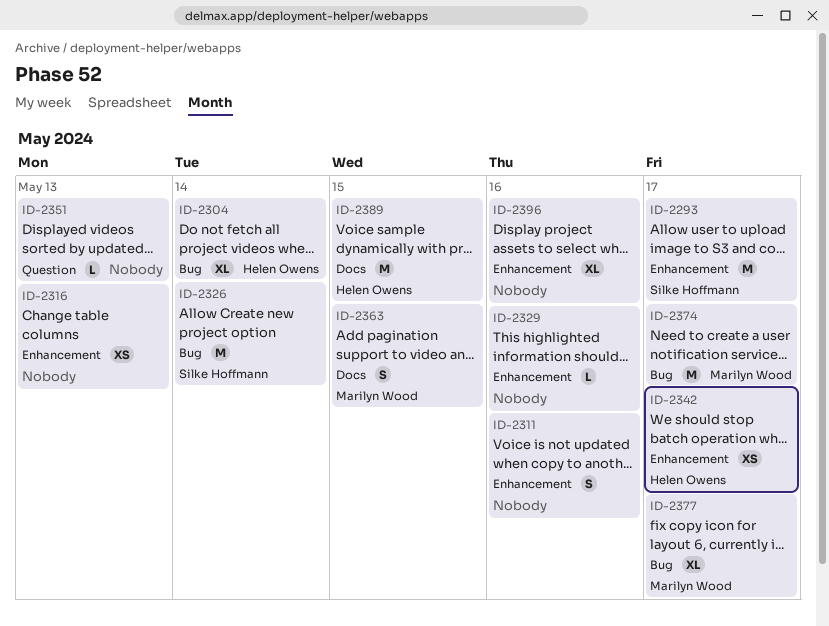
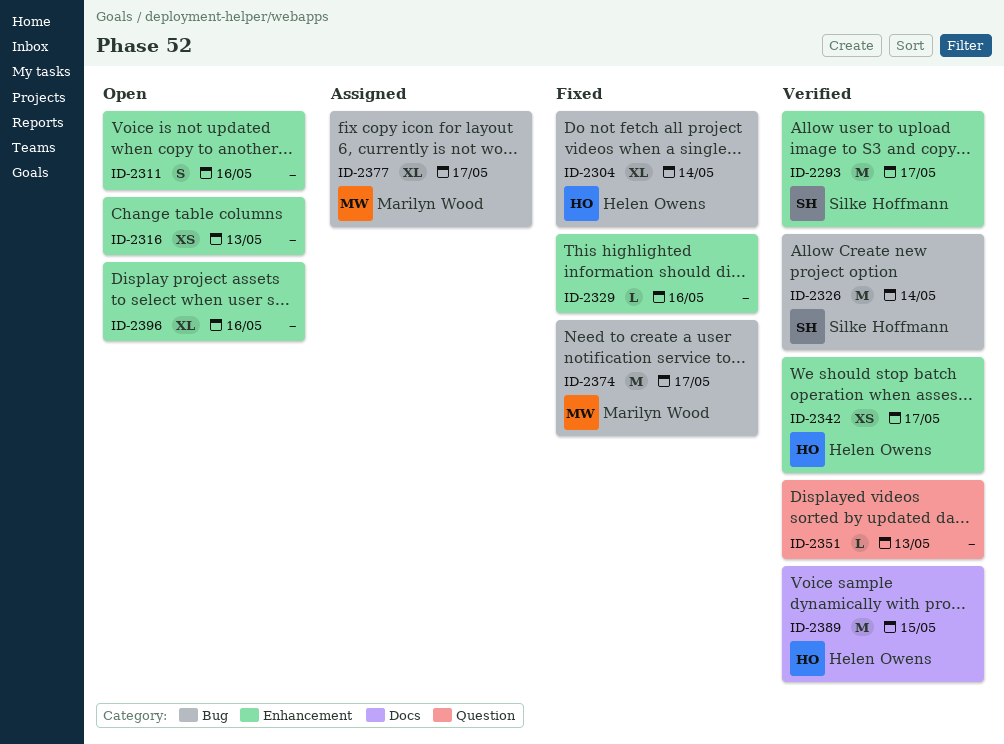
ID-2363: present -> none

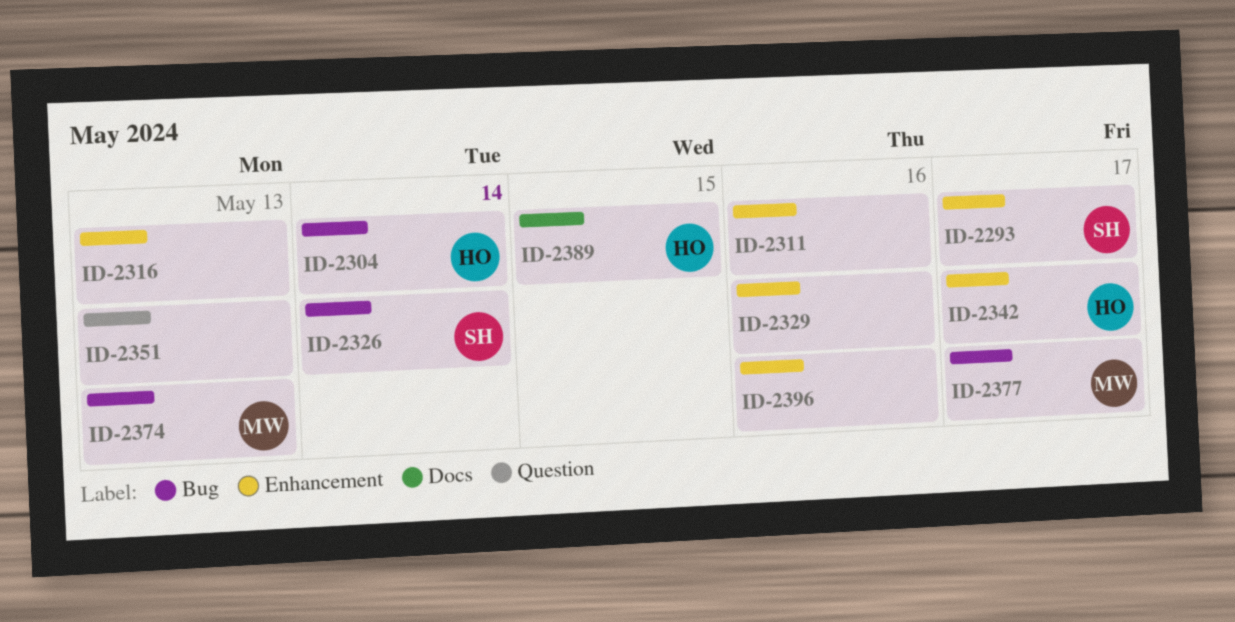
ID-2374, due: May 17 -> May 13

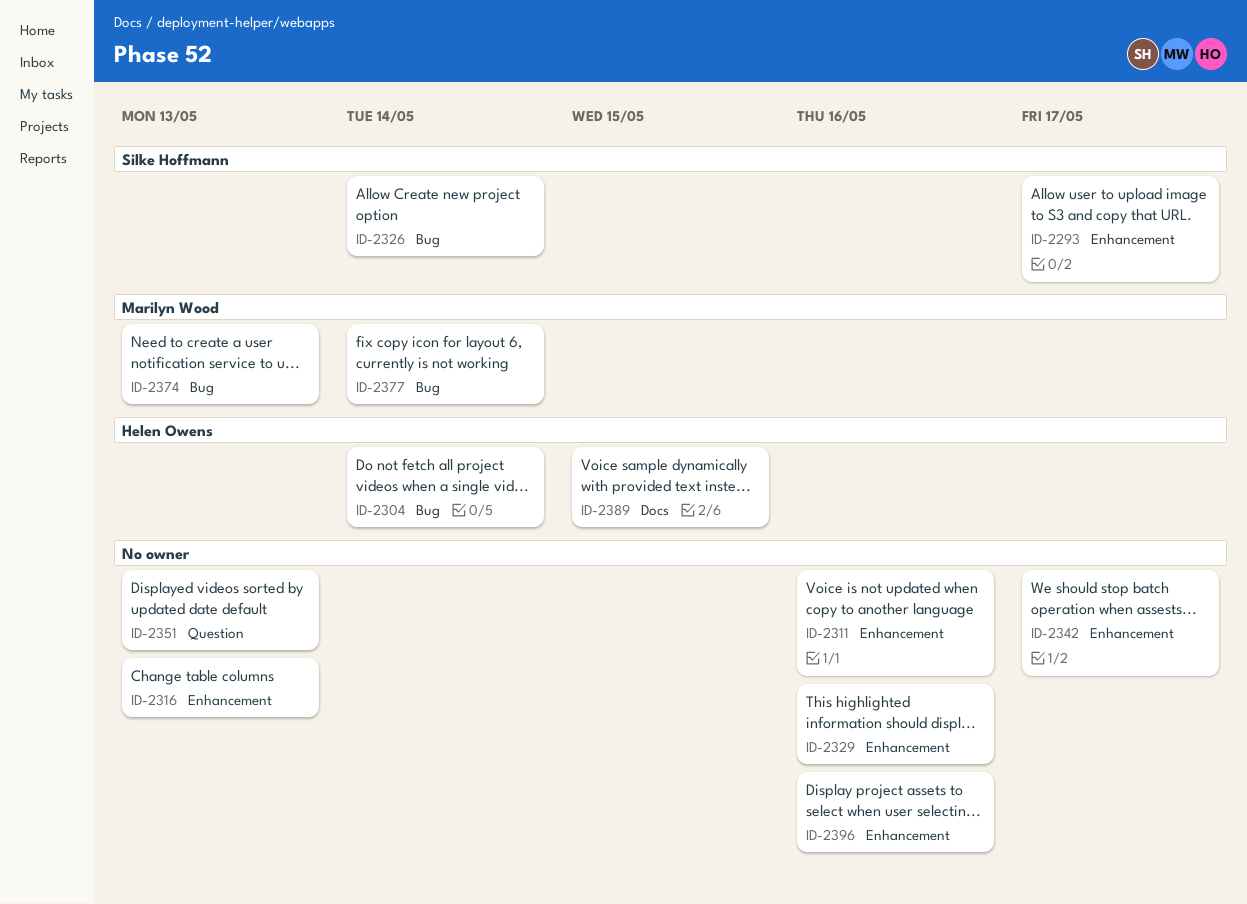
ID-2342, owner: Helen Owens -> none
ID-2377, due: May 17 -> May 14

